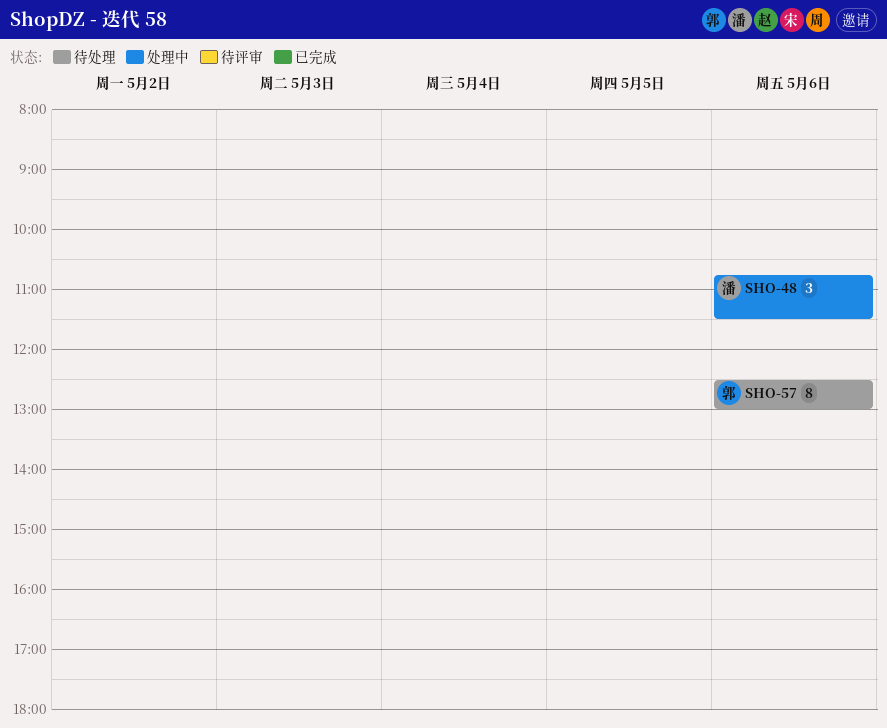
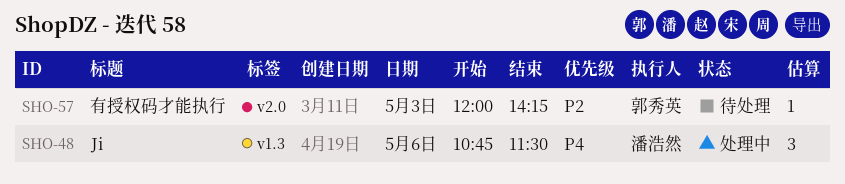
SHO-57, estimate: 8 -> 1
SHO-57, day: May 6 -> May 3
SHO-57, begins: 12:30 -> 12:00
SHO-57, ends: 13:00 -> 14:15

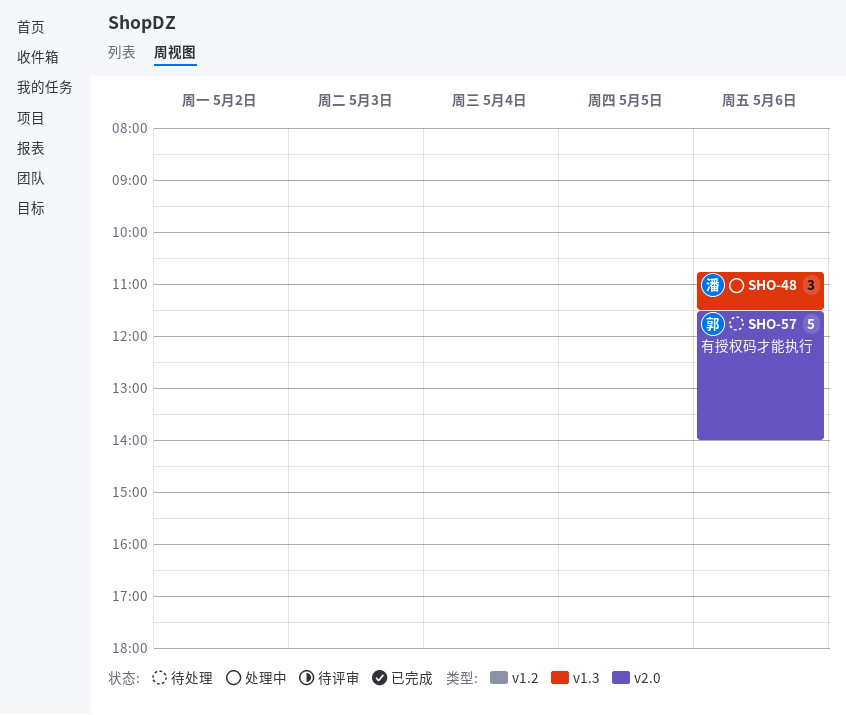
SHO-57, estimate: 1 -> 5
SHO-57, day: May 3 -> May 6
SHO-57, begins: 12:00 -> 11:30
SHO-57, ends: 14:15 -> 14:00

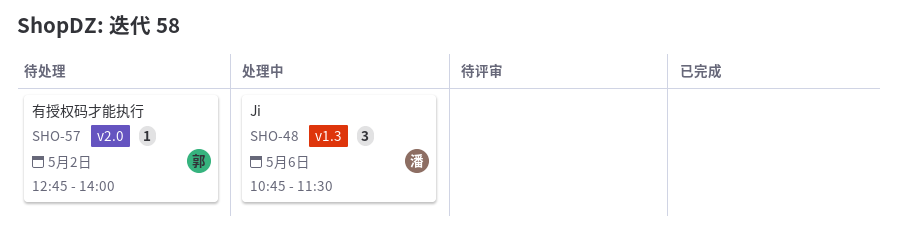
SHO-57, estimate: 5 -> 1
SHO-57, day: May 6 -> May 2
SHO-57, begins: 11:30 -> 12:45

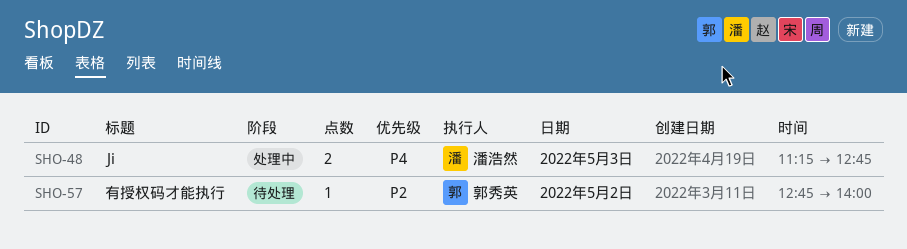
SHO-48, estimate: 3 -> 2
SHO-48, day: May 6 -> May 3
SHO-48, begins: 10:45 -> 11:15
SHO-48, ends: 11:30 -> 12:45

